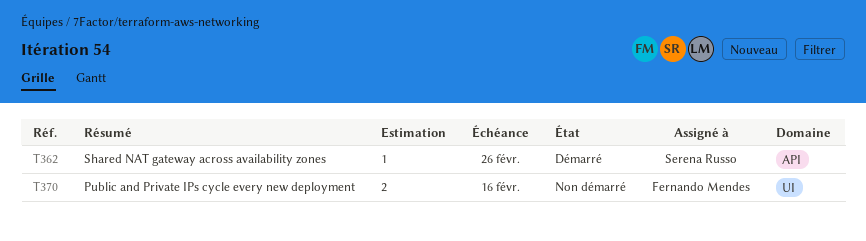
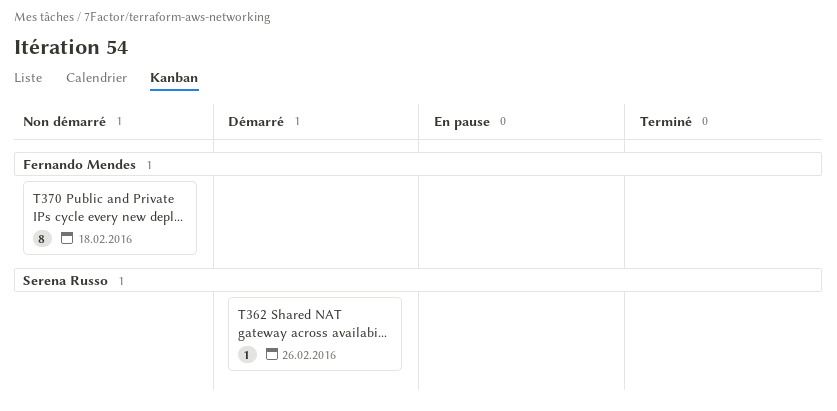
T370, estimate: 2 -> 8
T370, due: Feb 16 -> Feb 18

